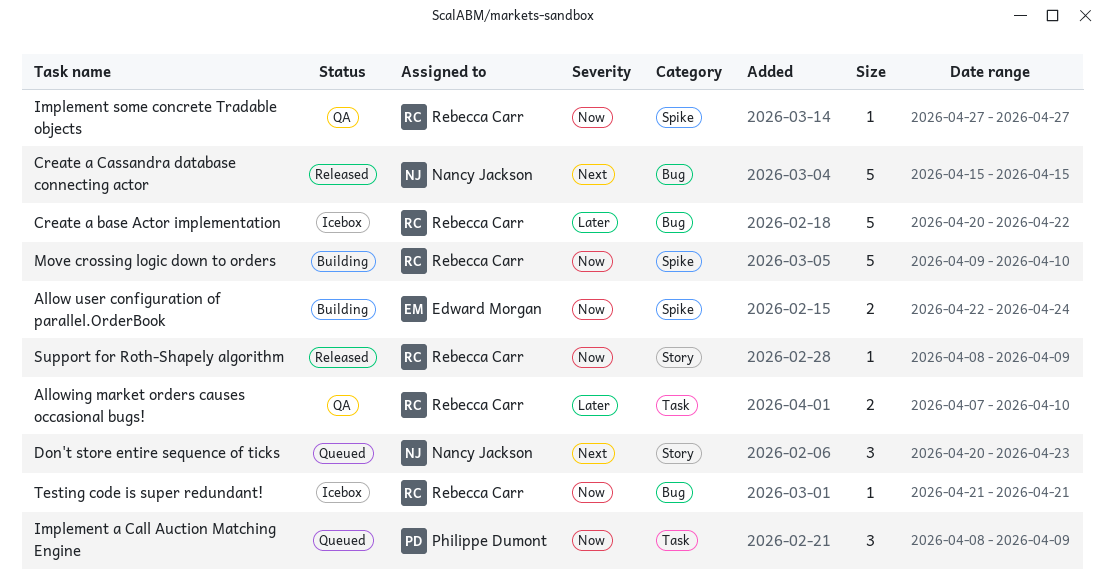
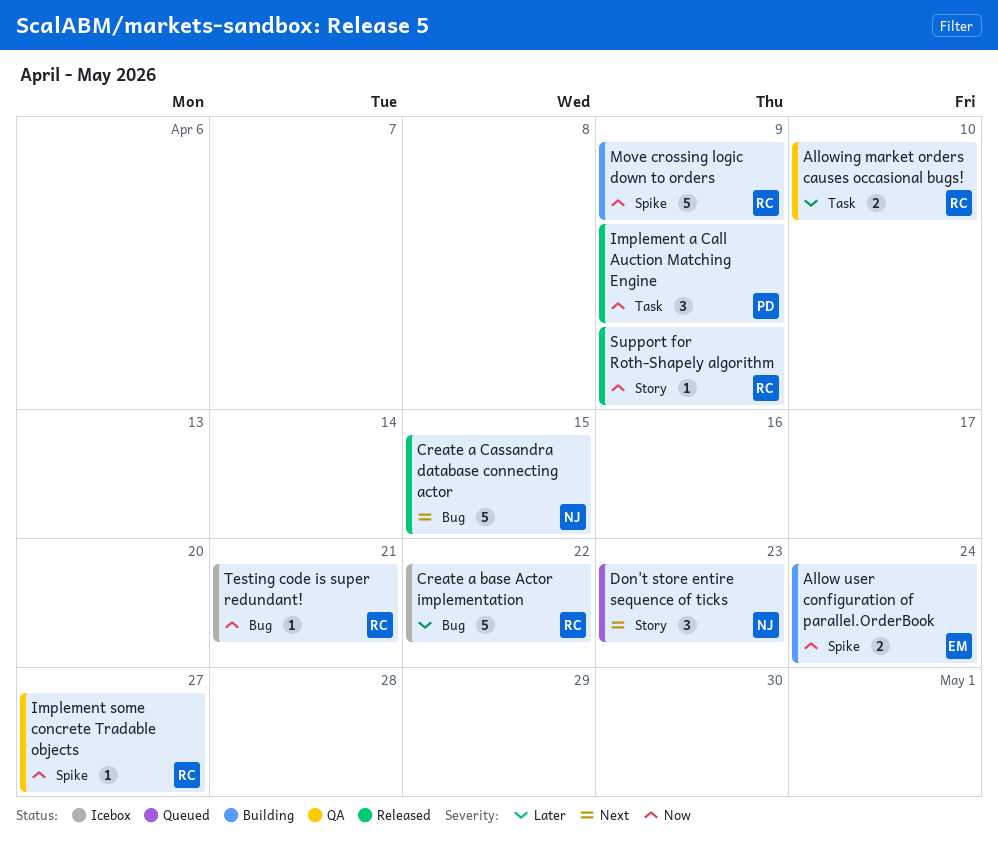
Implement a Call Auction Matching Engine, status: Queued -> Released
Move crossing logic down to orders, due: Apr 10 -> Apr 9

